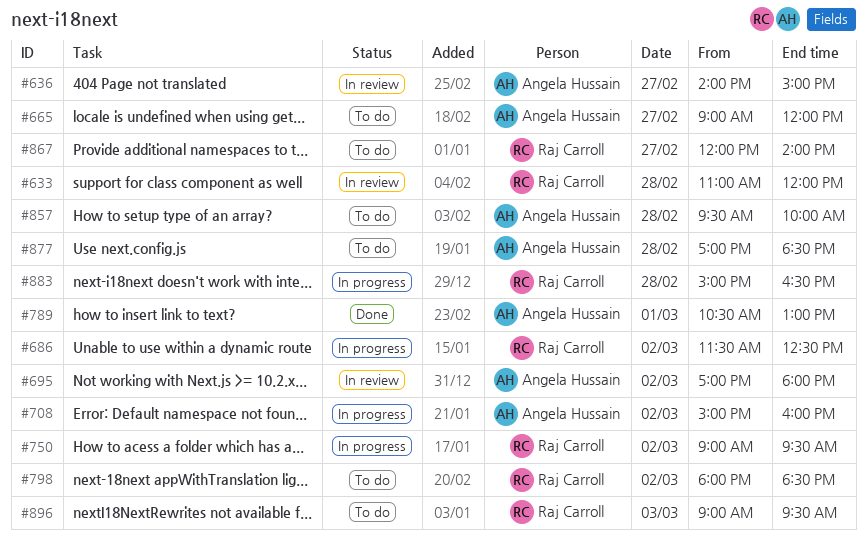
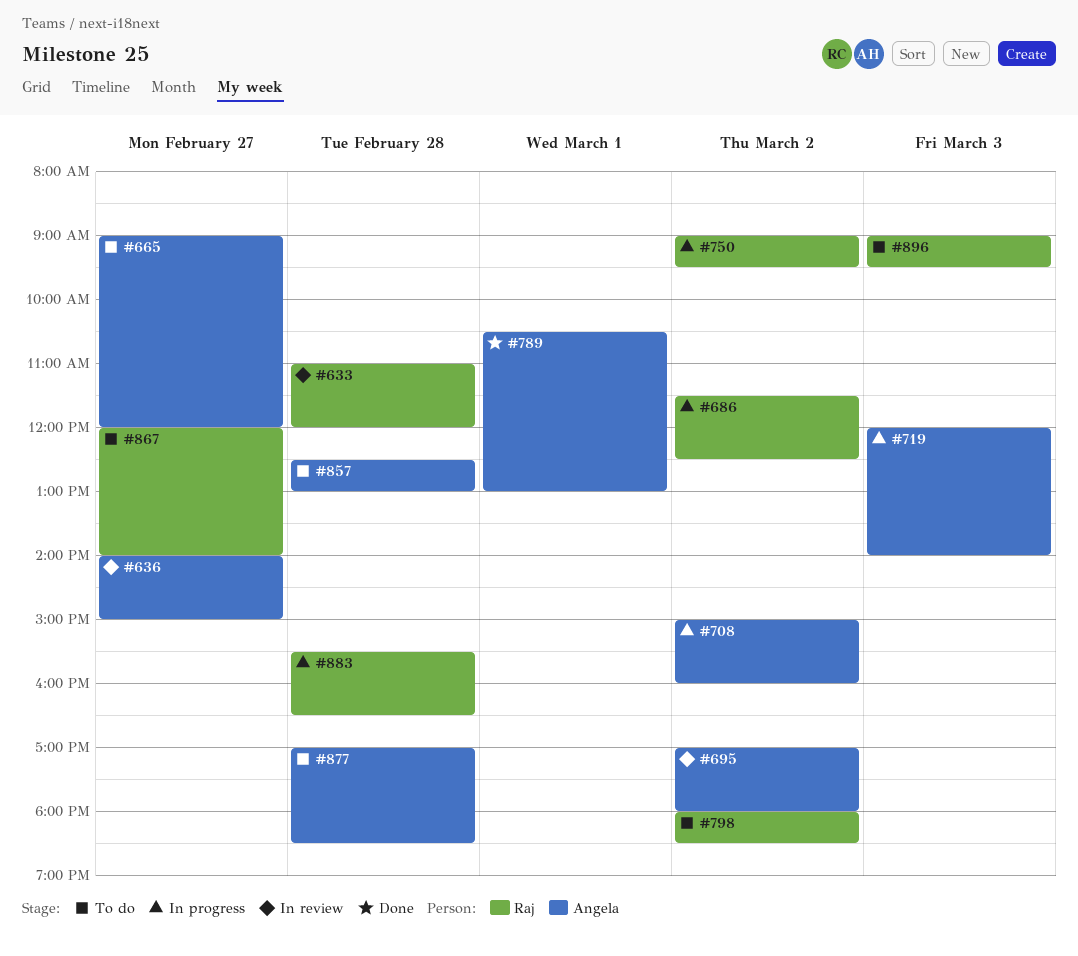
#719: none -> present
#857, begins: 09:30 -> 12:30
#857, ends: 10:00 -> 13:00
#883, begins: 15:00 -> 15:30

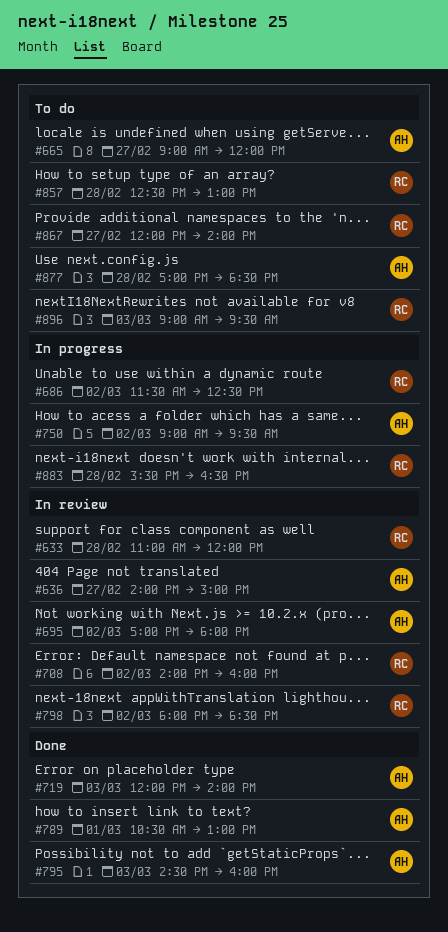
#708, status: In progress -> In review
#708, owner: Angela -> Raj
#708, begins: 15:00 -> 14:00
#719, status: In progress -> Done
#750, owner: Raj -> Angela
#795: none -> present
#798, status: To do -> In review
#857, owner: Angela -> Raj

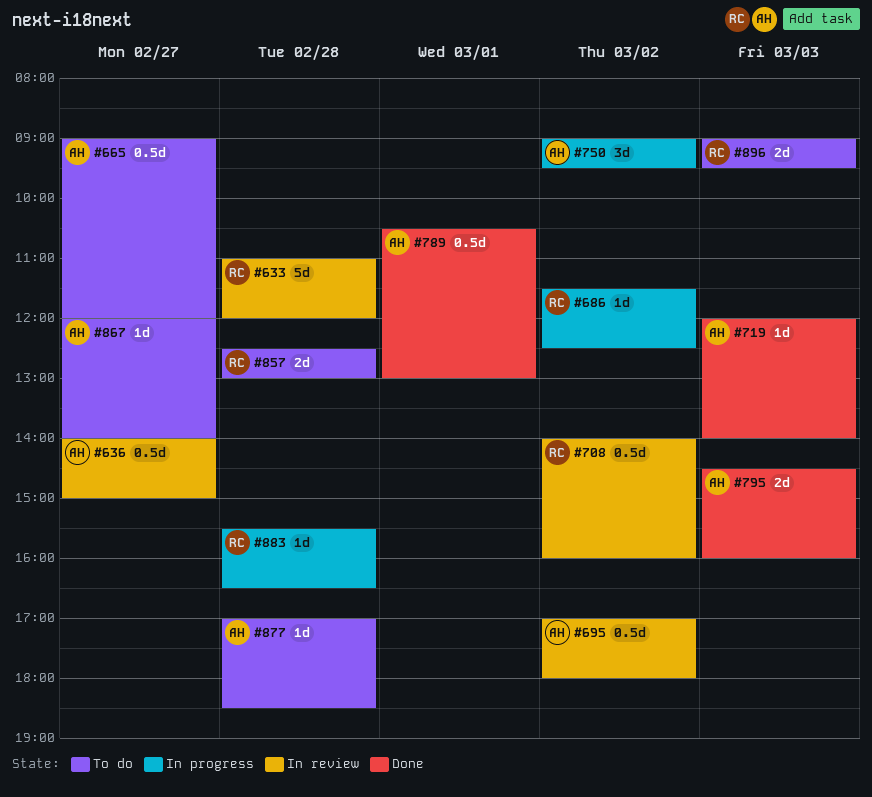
#798: present -> none
#867, owner: RC -> AH

